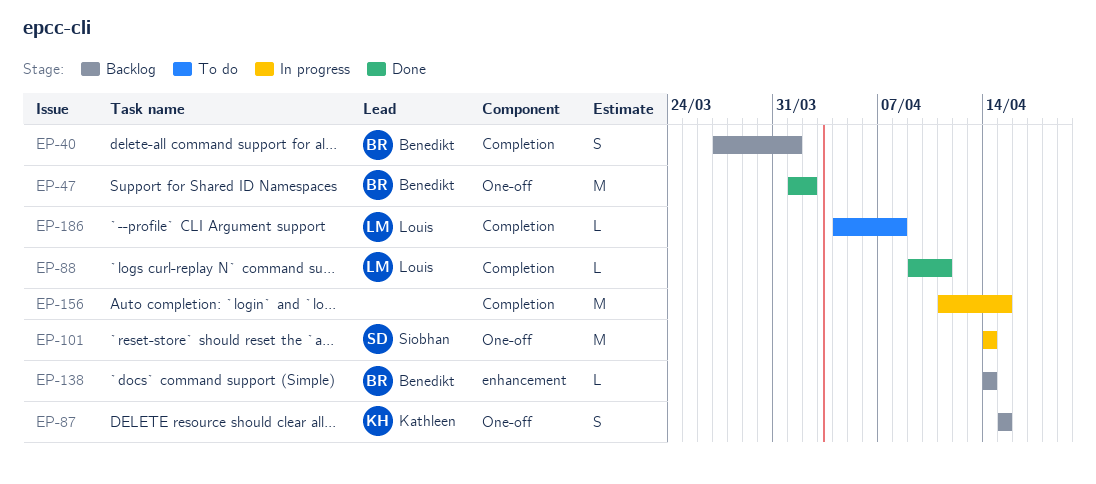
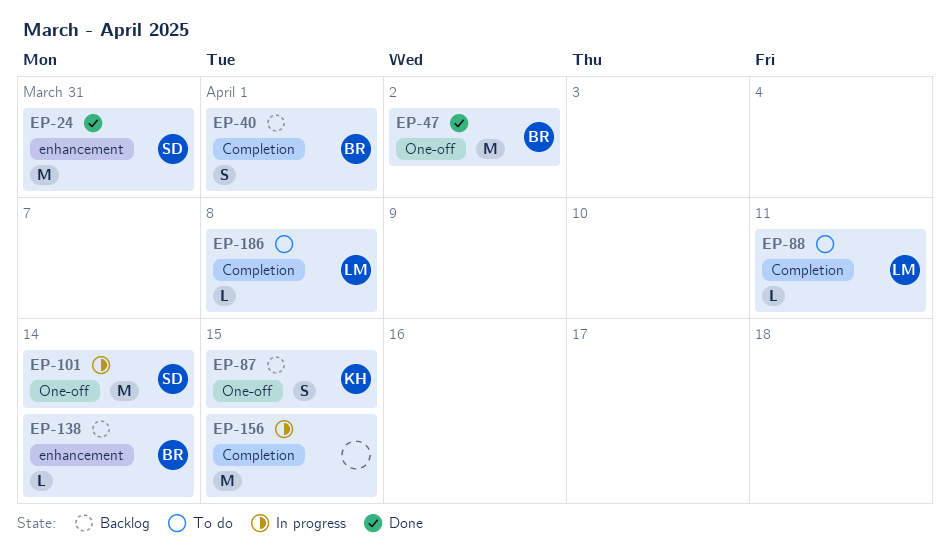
EP-24: none -> present
EP-88, status: Done -> To do

